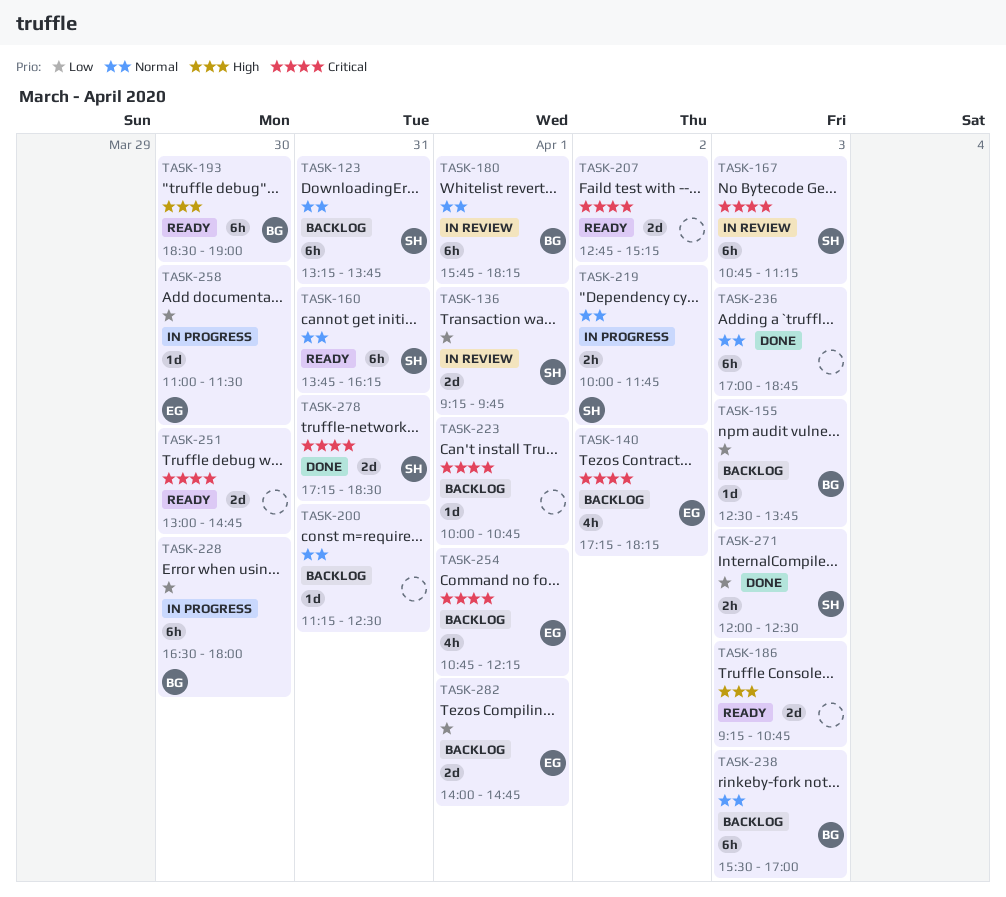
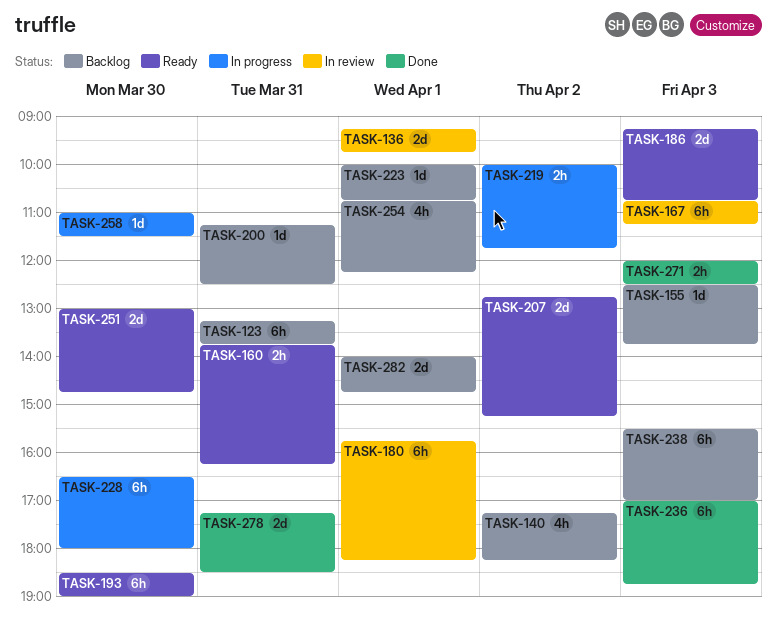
TASK-160, estimate: 6h -> 2h

